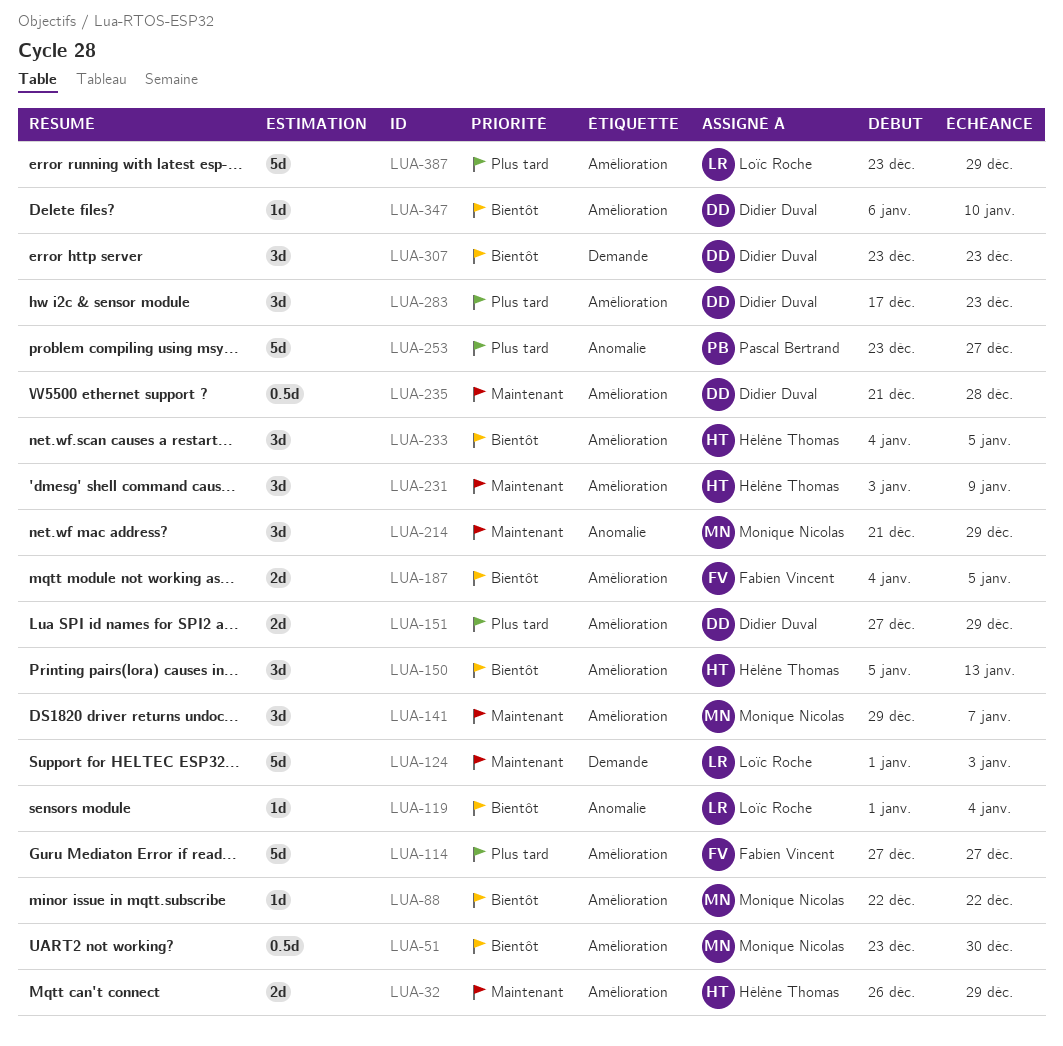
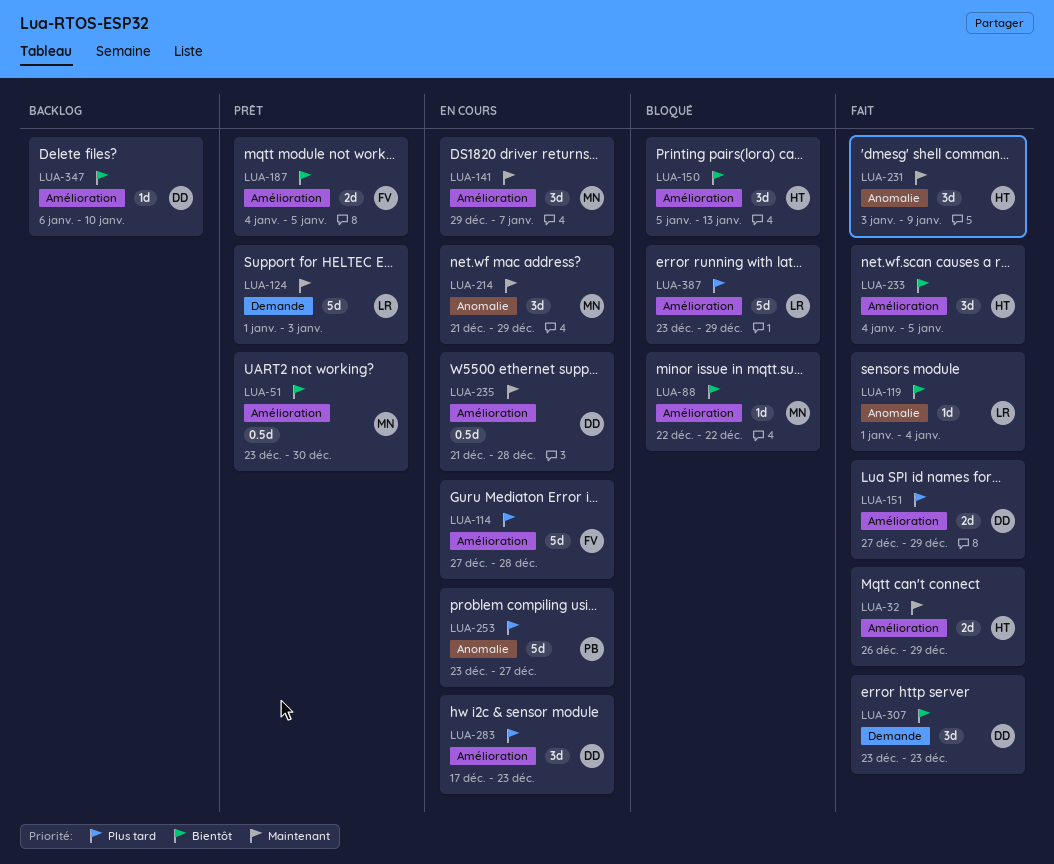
LUA-114, due: Dec 27 -> Dec 28
LUA-231, label: Amélioration -> Anomalie

